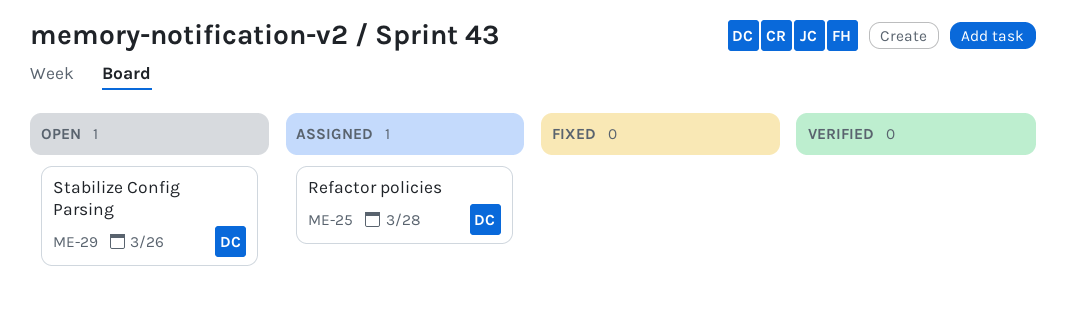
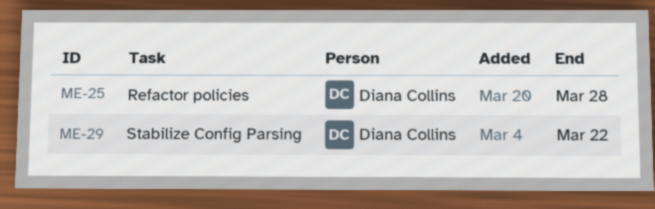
ME-29, due: Mar 26 -> Mar 22

